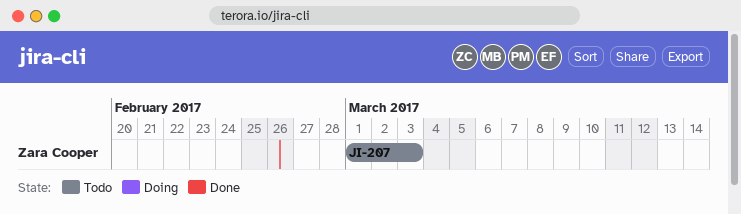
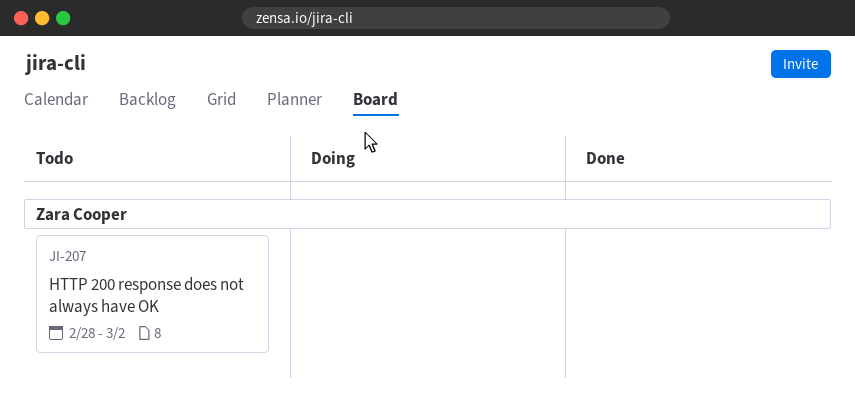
JI-207, start: Mar 1 -> Feb 28
JI-207, due: Mar 3 -> Mar 2

